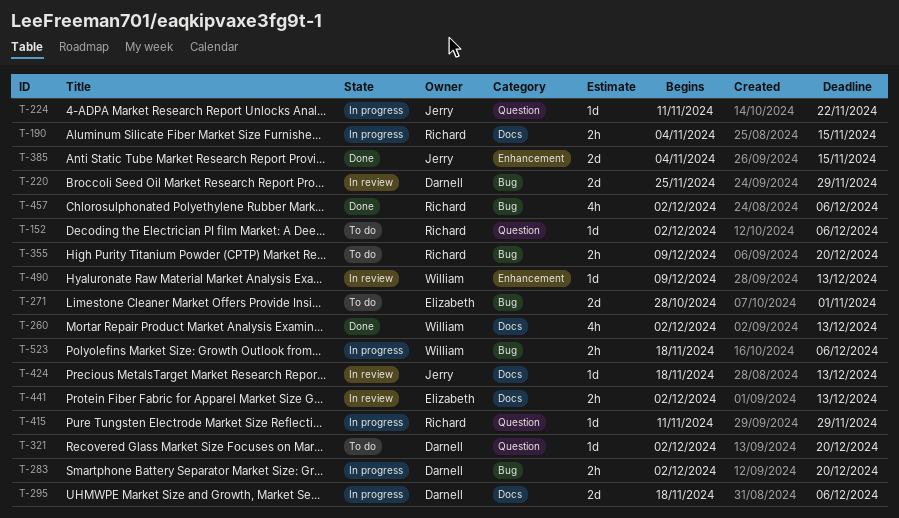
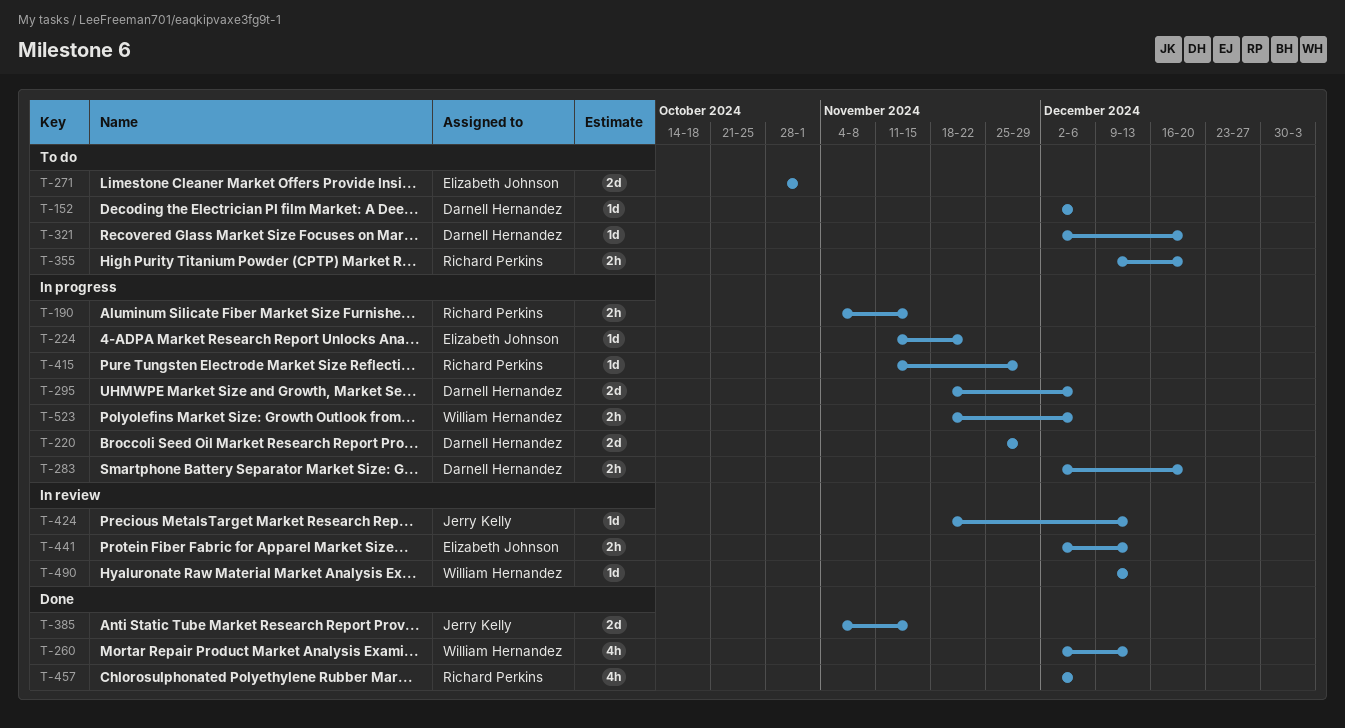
T-152, owner: Richard Perkins -> Darnell Hernandez
T-220, status: In review -> In progress
T-224, owner: Jerry Kelly -> Elizabeth Johnson

